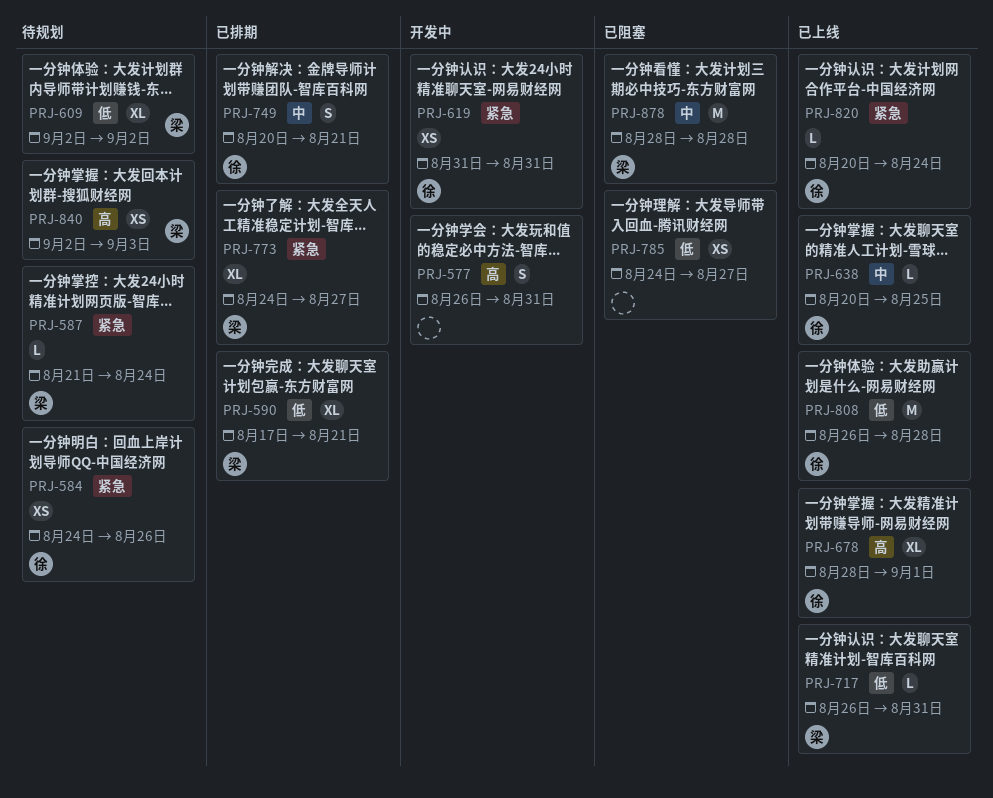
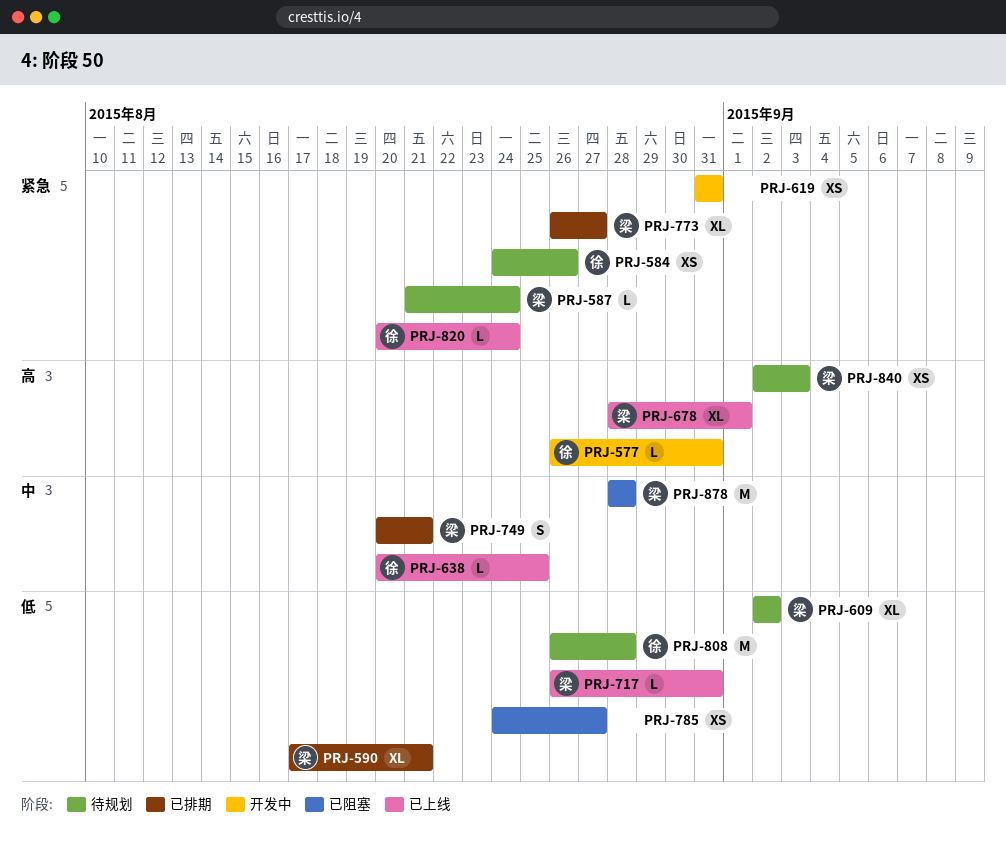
PRJ-577, owner: none -> 徐
PRJ-577, estimate: S -> L
PRJ-619, owner: 徐 -> none
PRJ-678, owner: 徐 -> 梁
PRJ-749, owner: 徐 -> 梁
PRJ-773, start: Aug 24 -> Aug 26
PRJ-808, status: 已上线 -> 待规划

